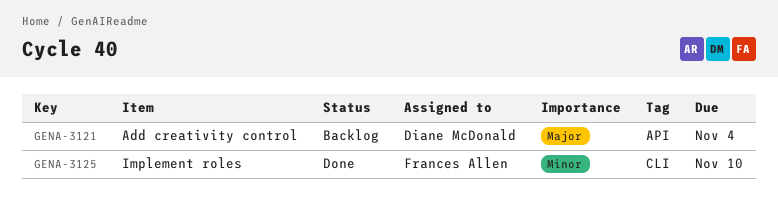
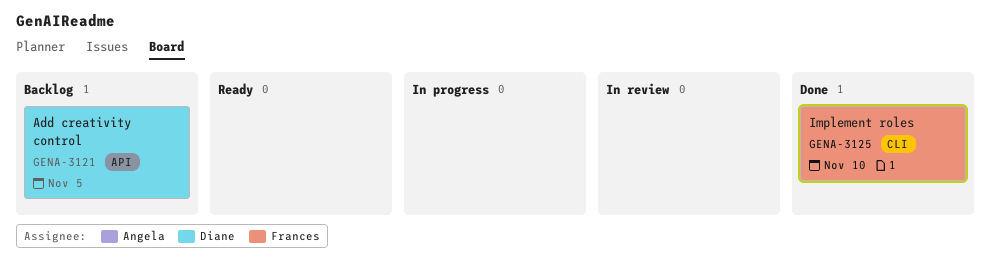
GENA-3121, due: Nov 4 -> Nov 5

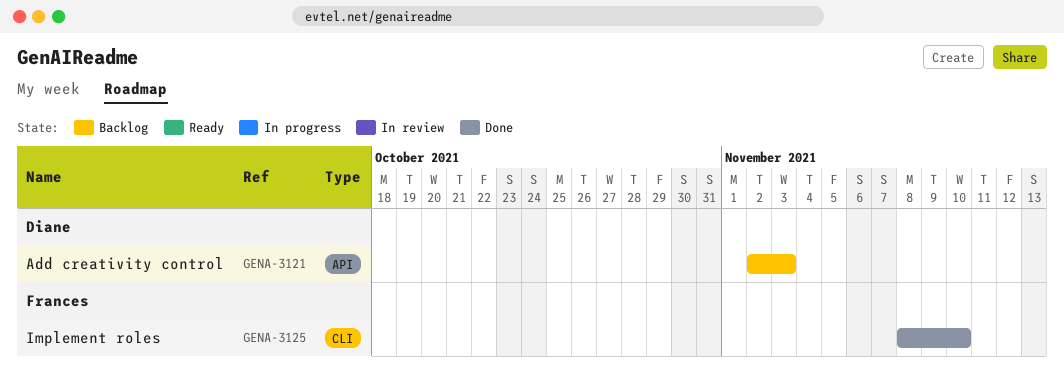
GENA-3121, due: Nov 5 -> Nov 3

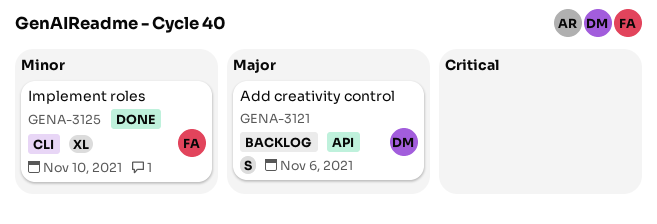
GENA-3121, due: Nov 3 -> Nov 6

